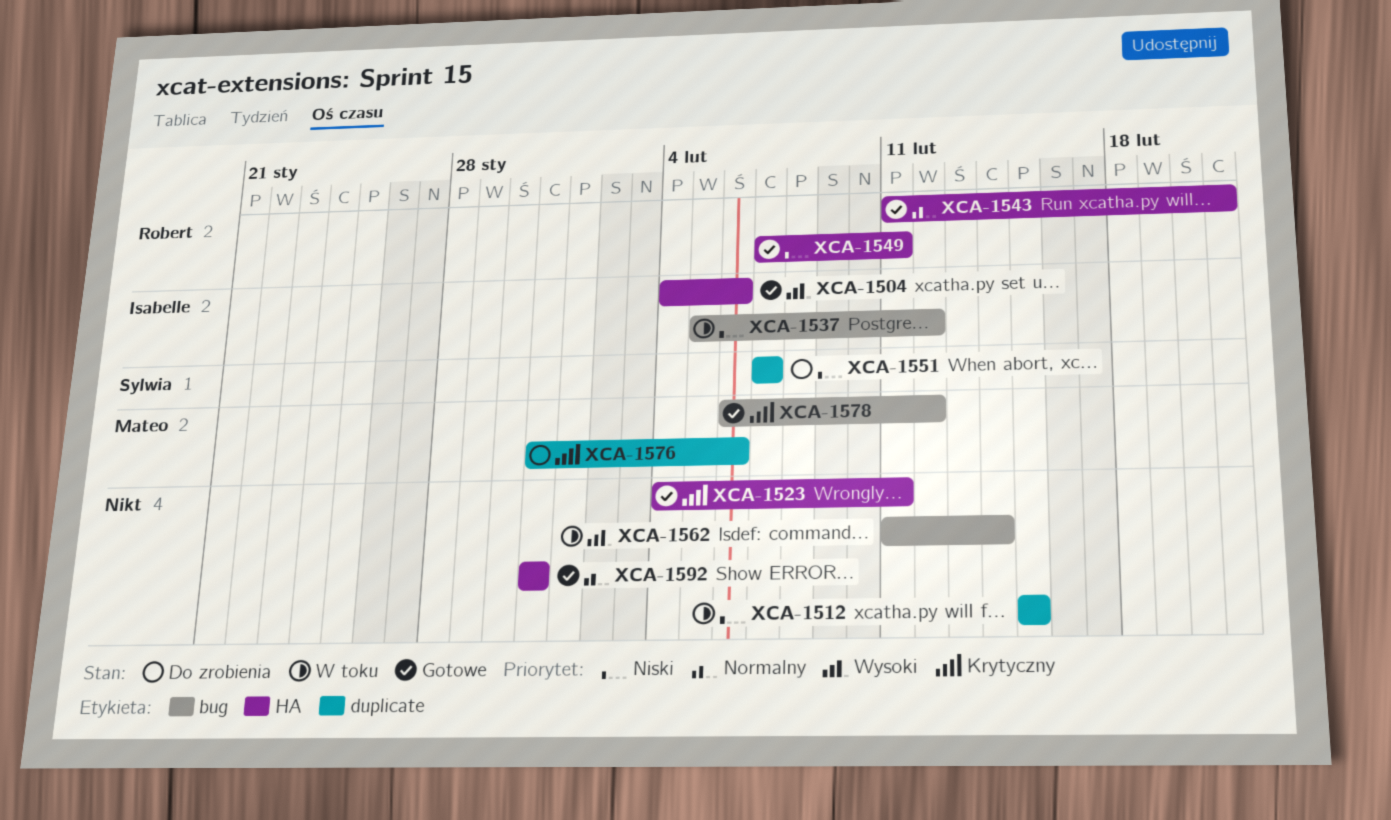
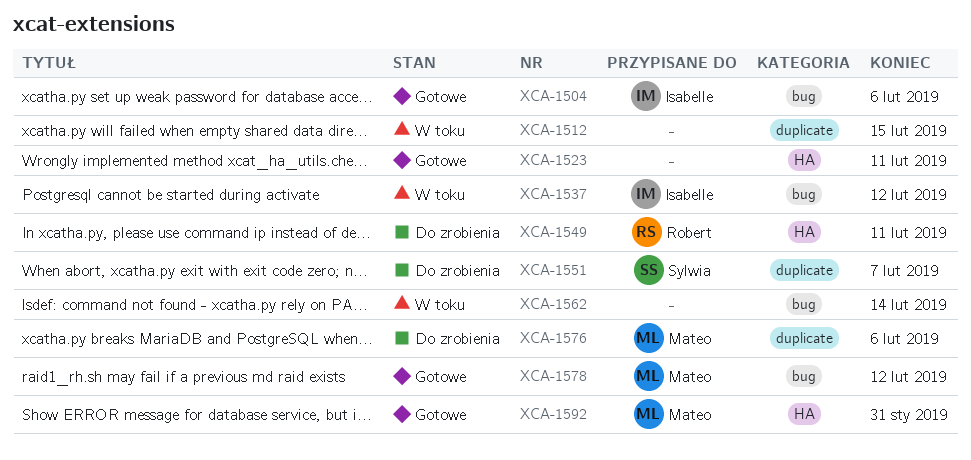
XCA-1504, label: HA -> bug
XCA-1543: present -> none
XCA-1549, status: Gotowe -> Do zrobienia
XCA-1592, owner: none -> Mateo

